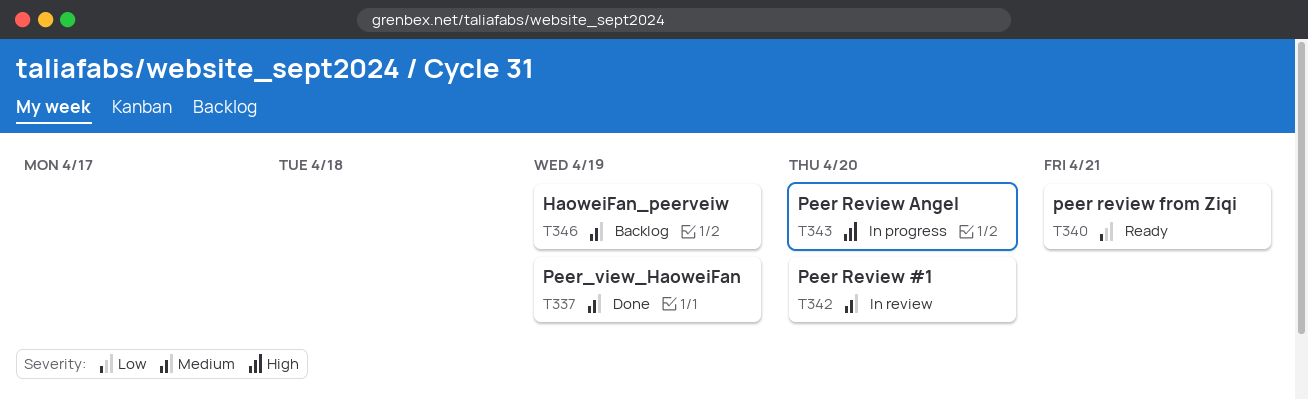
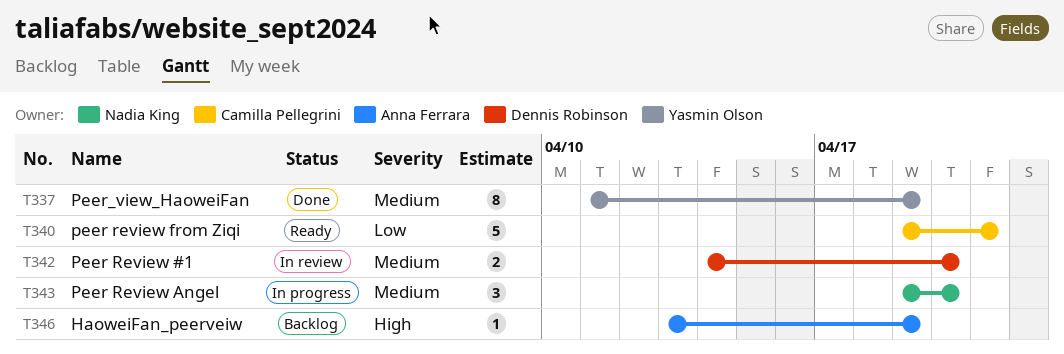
T343, priority: High -> Medium
T346, priority: Medium -> High

